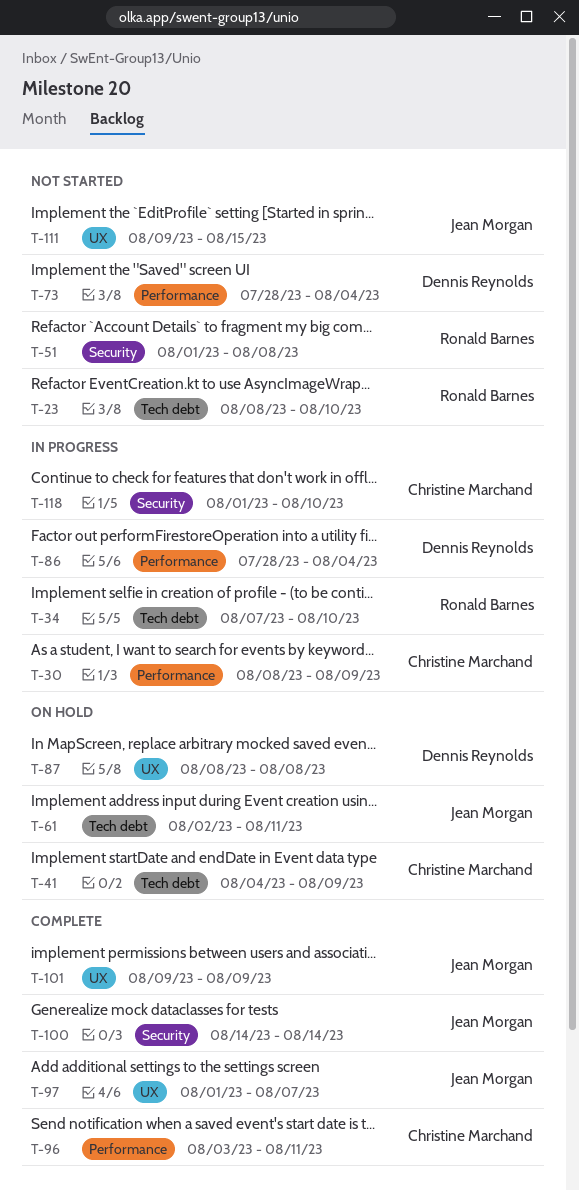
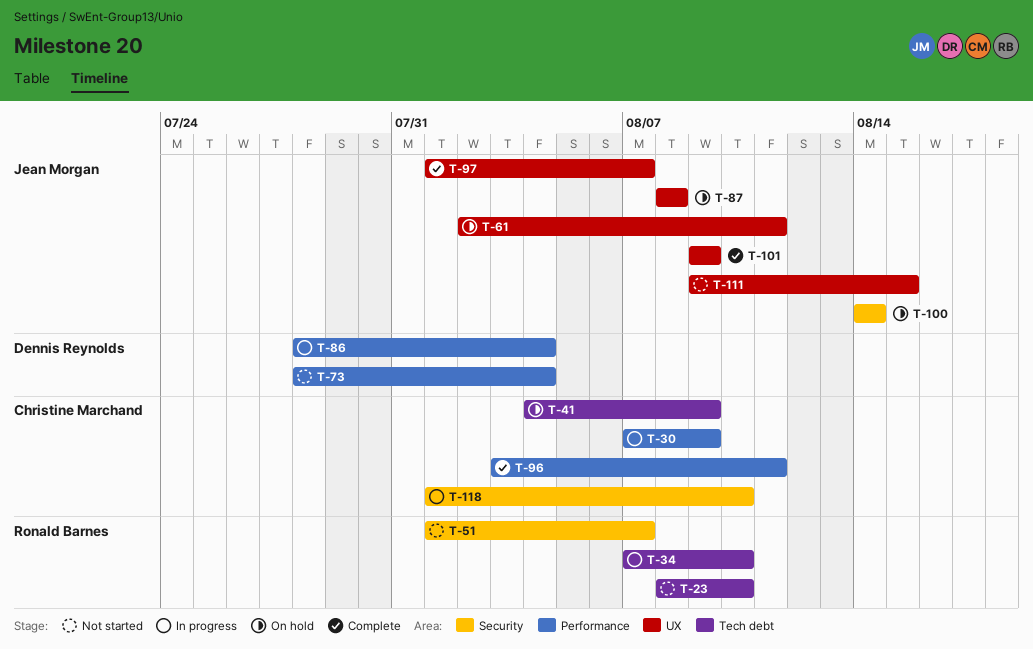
T-30, start: Aug 8 -> Aug 7
T-51, due: Aug 8 -> Aug 7
T-61, label: Tech debt -> UX
T-87, owner: Dennis Reynolds -> Jean Morgan
T-100, status: Complete -> On hold

